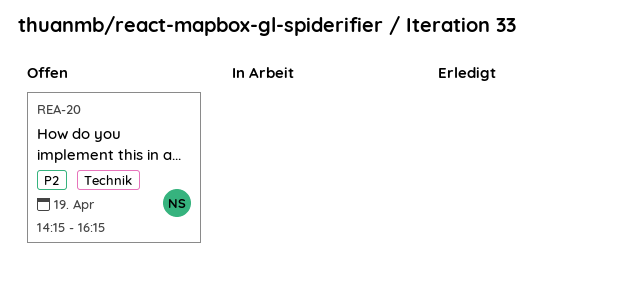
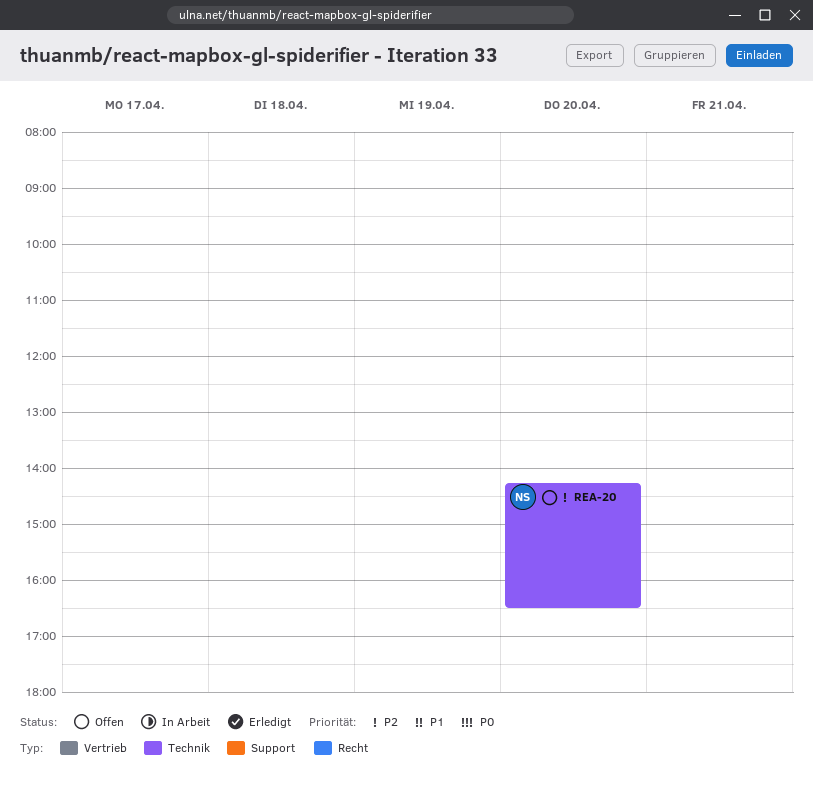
REA-20, day: Apr 19 -> Apr 20
REA-20, ends: 16:15 -> 16:30

